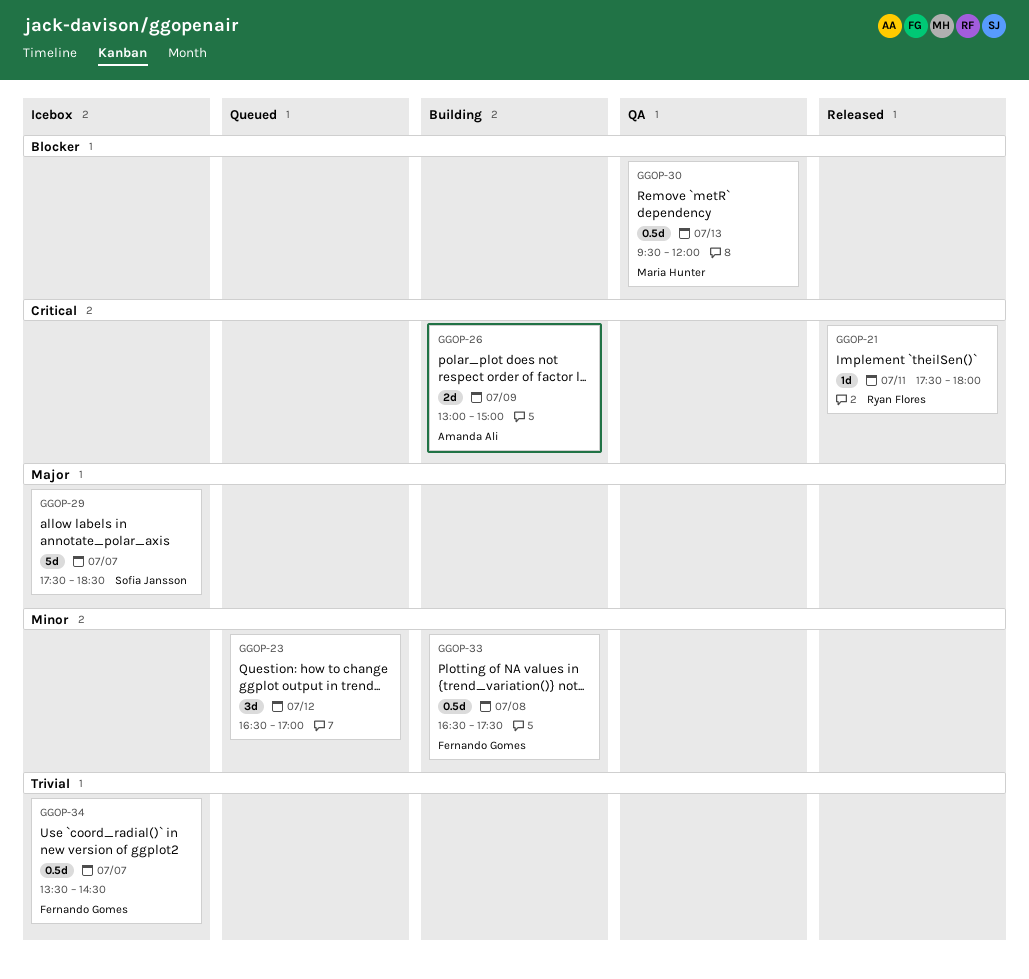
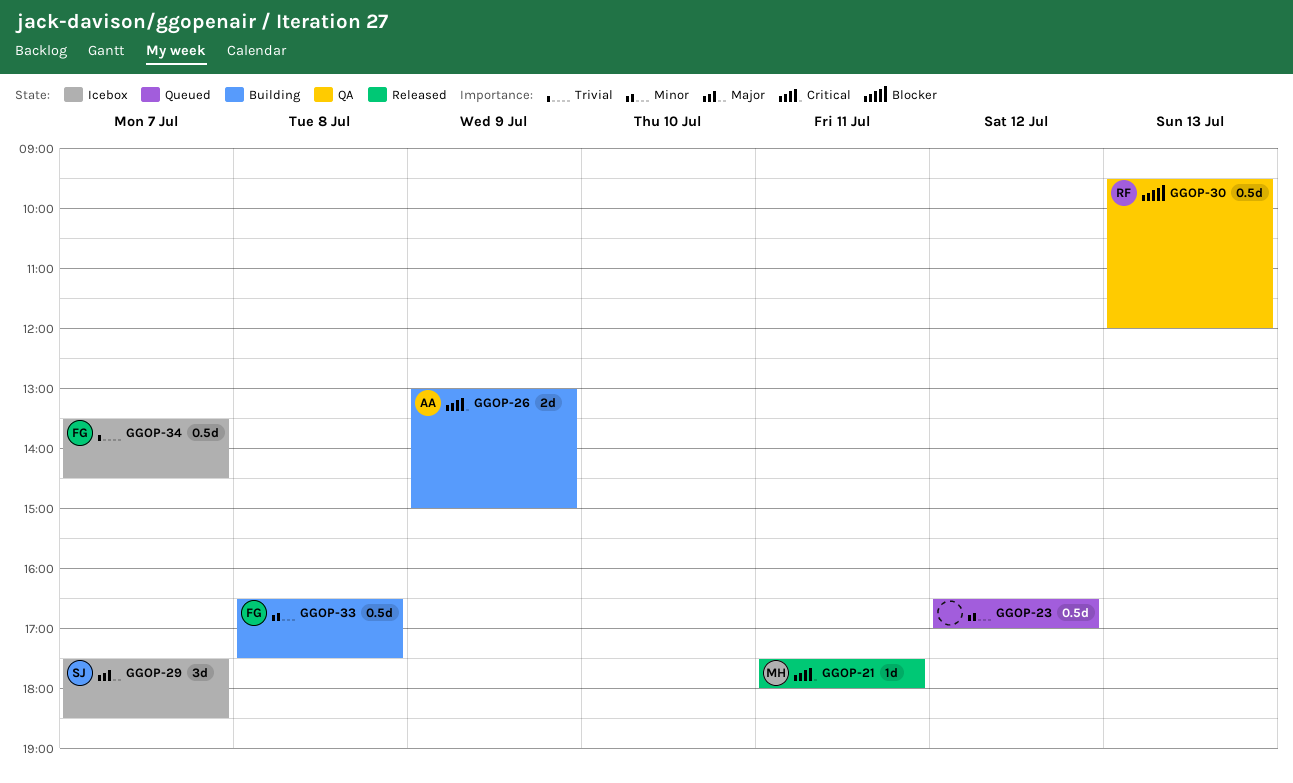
GGOP-21, owner: Ryan Flores -> Maria Hunter
GGOP-23, estimate: 3d -> 0.5d
GGOP-29, estimate: 5d -> 3d
GGOP-30, owner: Maria Hunter -> Ryan Flores

